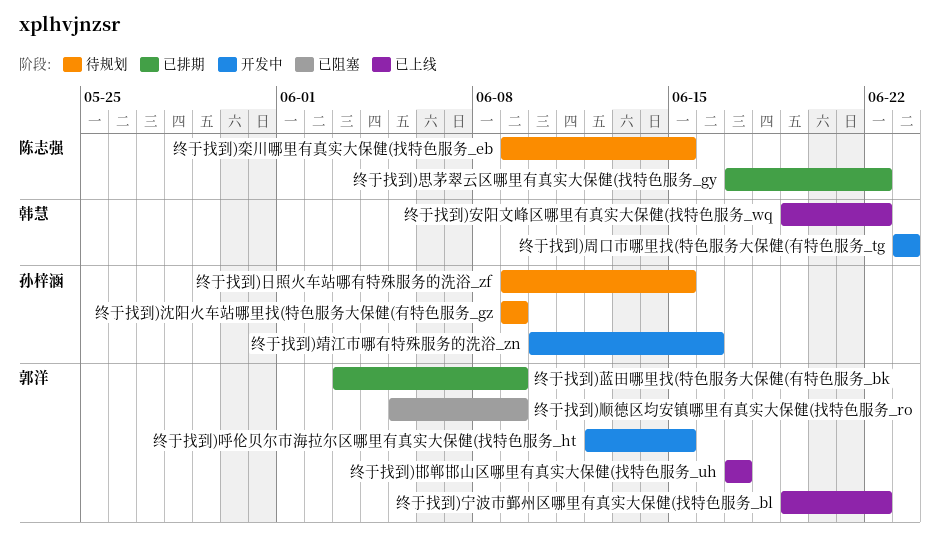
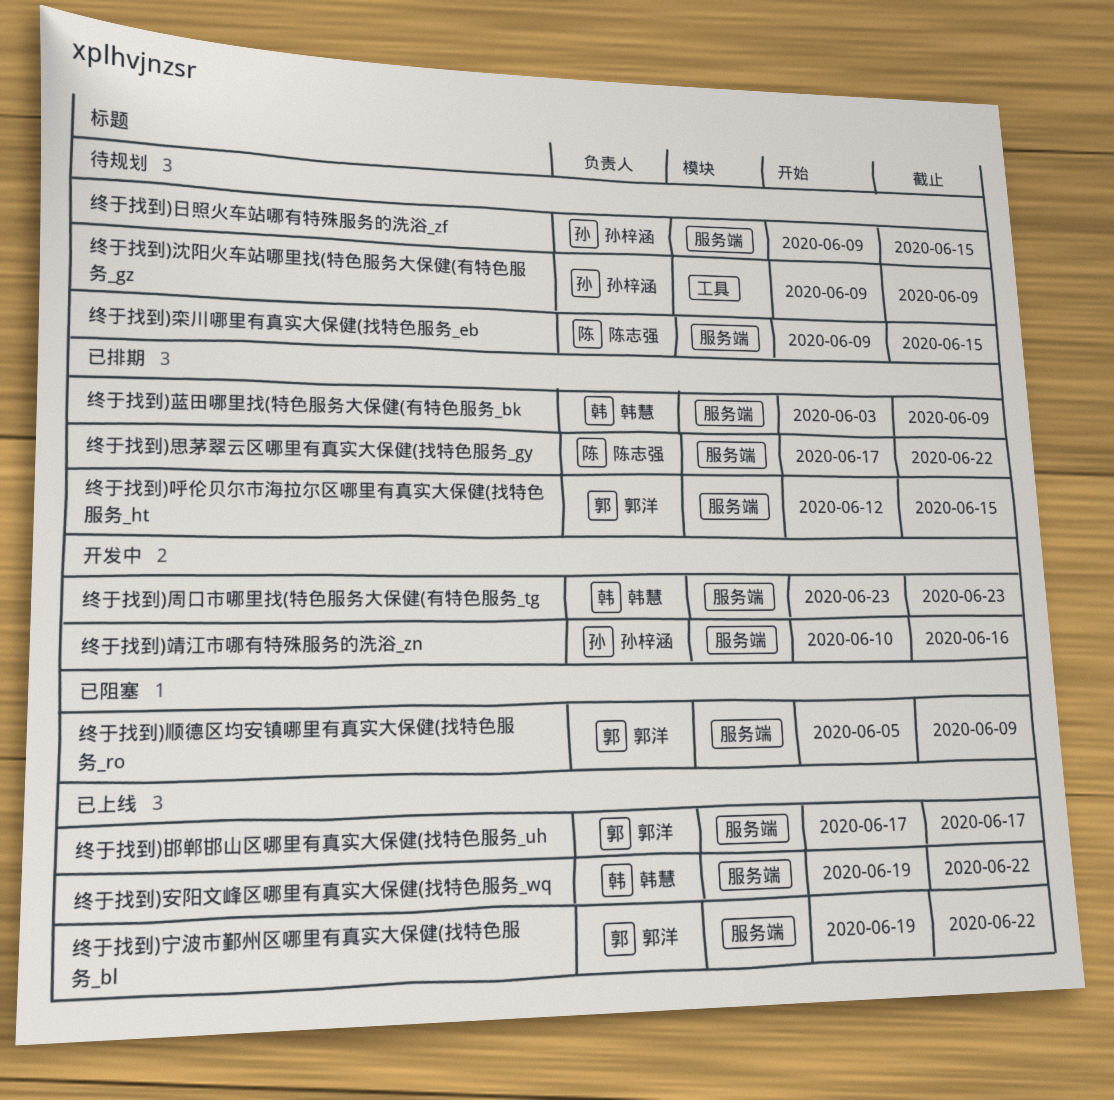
终于找到)呼伦贝尔市海拉尔区哪里有真实大保健(找特色服务_ht, status: 开发中 -> 已排期
终于找到)蓝田哪里找(特色服务大保健(有特色服务_bk, owner: 郭洋 -> 韩慧

